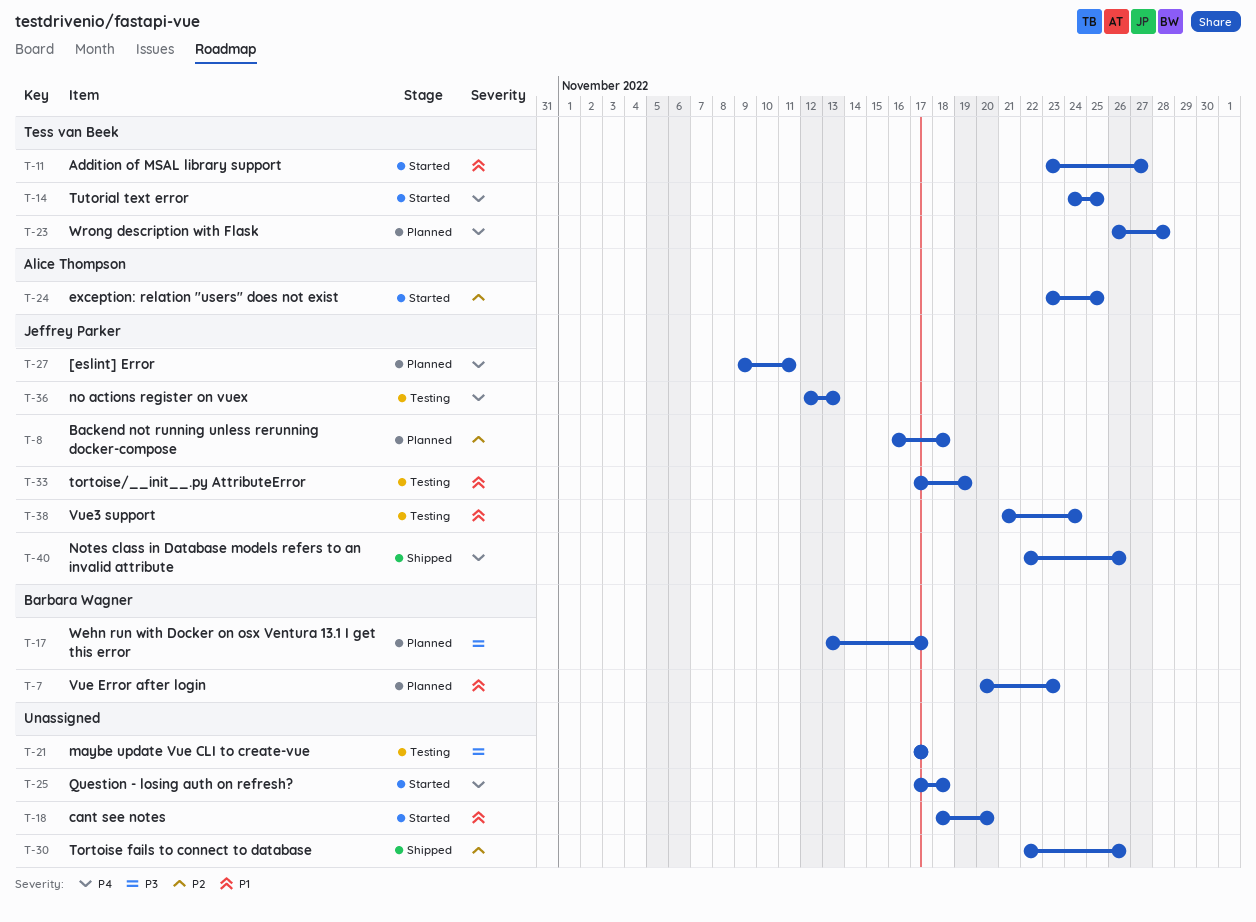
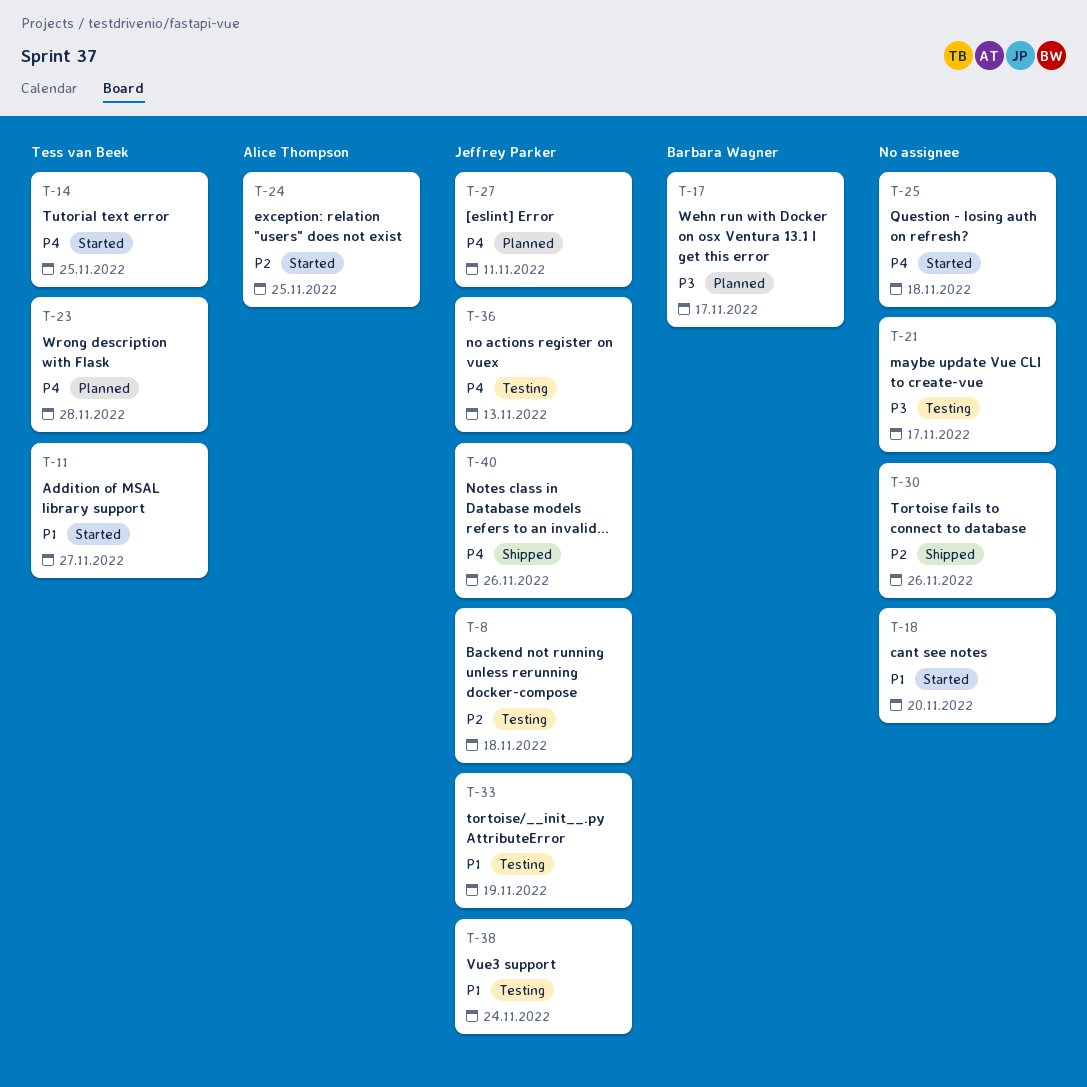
T-7: present -> none
T-8, status: Planned -> Testing

